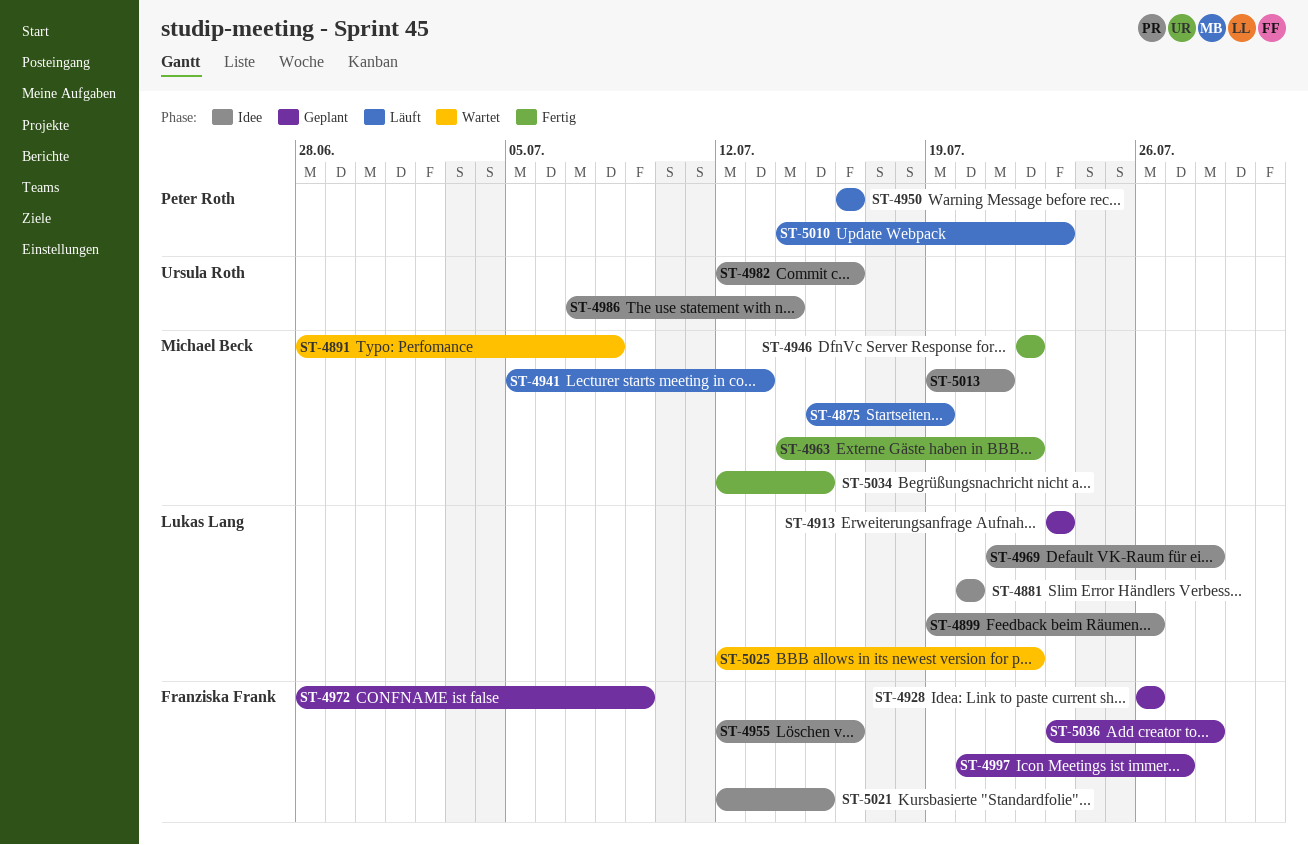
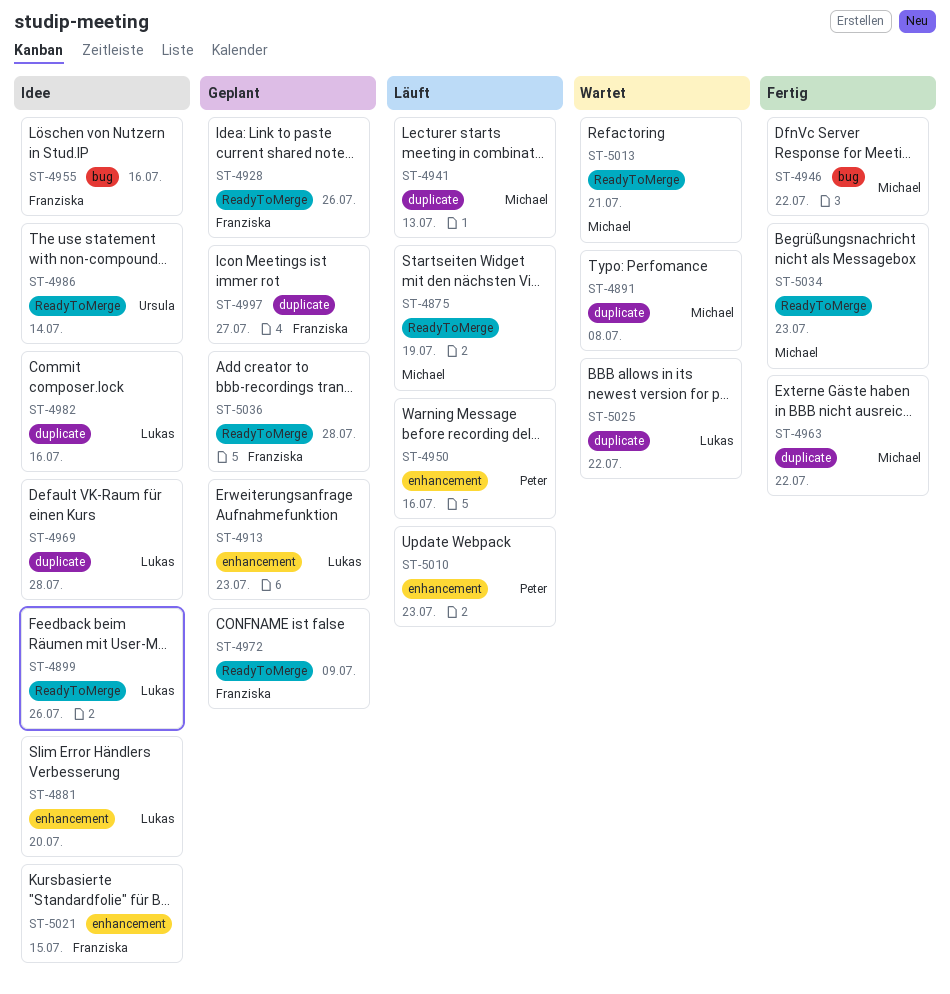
ST-4982, owner: Ursula Roth -> Lukas Lang
ST-5013, status: Idee -> Wartet
ST-5034, due: Jul 15 -> Jul 23

